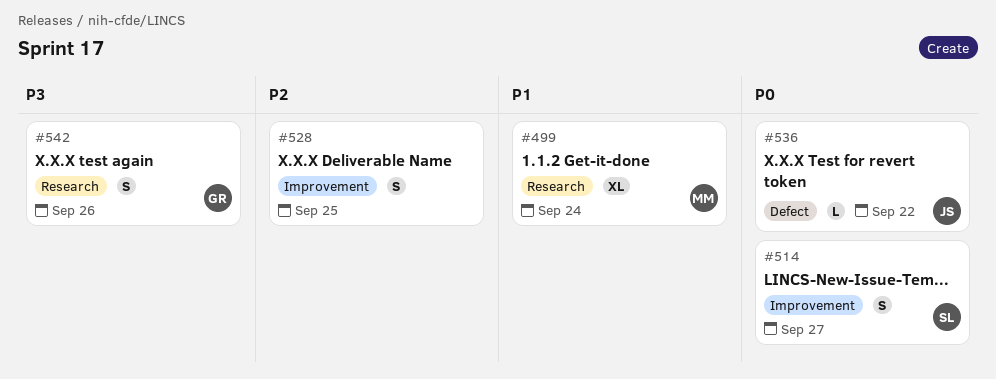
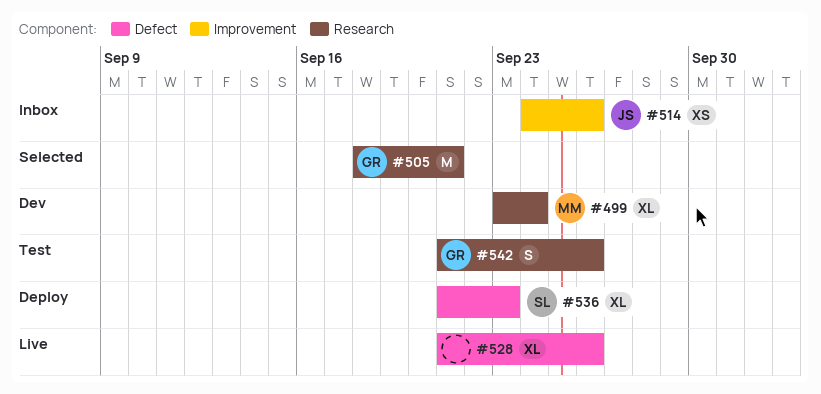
#505: none -> present
#514, owner: SL -> JS
#514, estimate: S -> XS
#514, due: Sep 27 -> Sep 26
#528, label: Improvement -> Defect
#528, estimate: S -> XL
#528, due: Sep 25 -> Sep 26
#536, owner: JS -> SL
#536, estimate: L -> XL
#536, due: Sep 22 -> Sep 23

